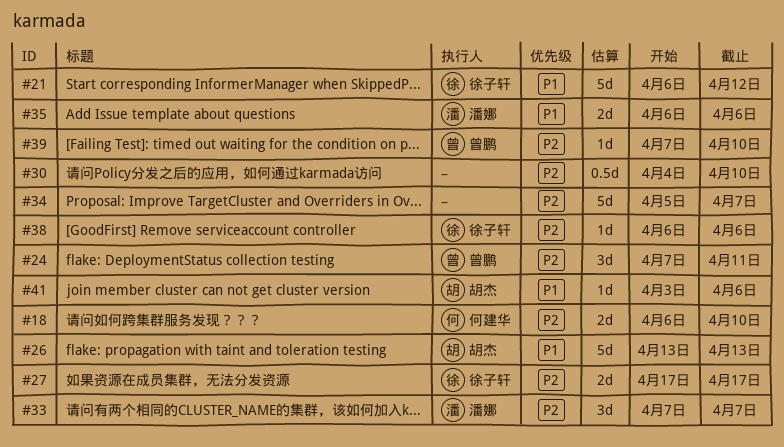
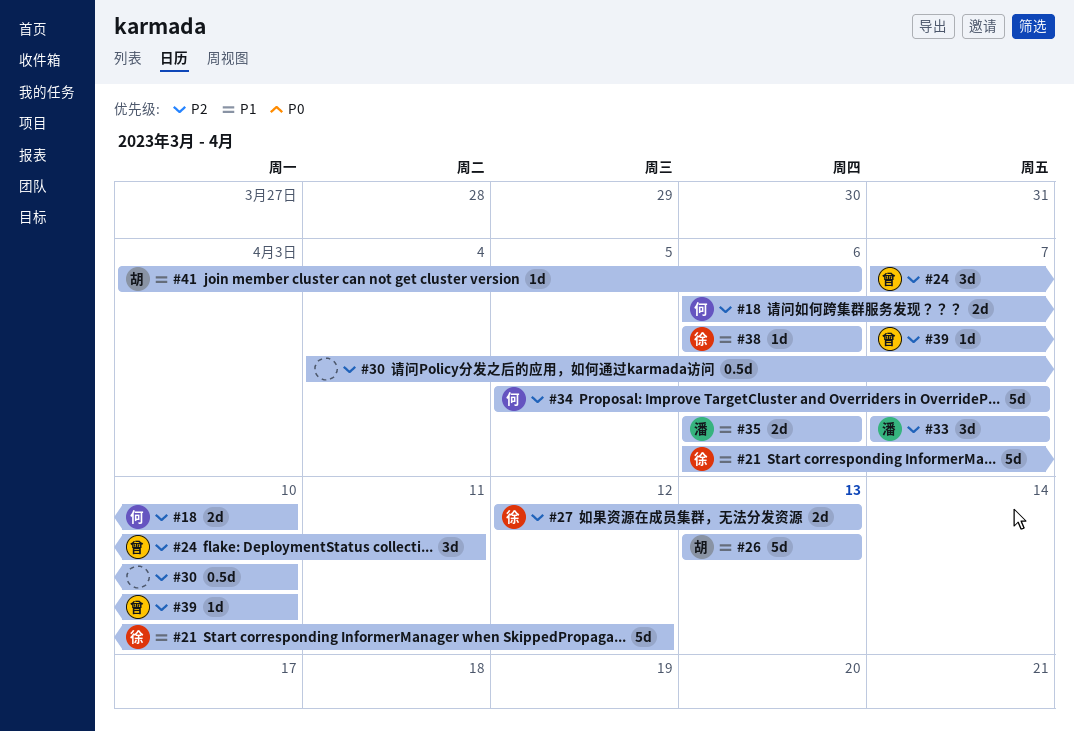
#27, start: Apr 17 -> Apr 12
#27, due: Apr 17 -> Apr 13
#34, owner: none -> 何建华
#38, priority: P2 -> P1

